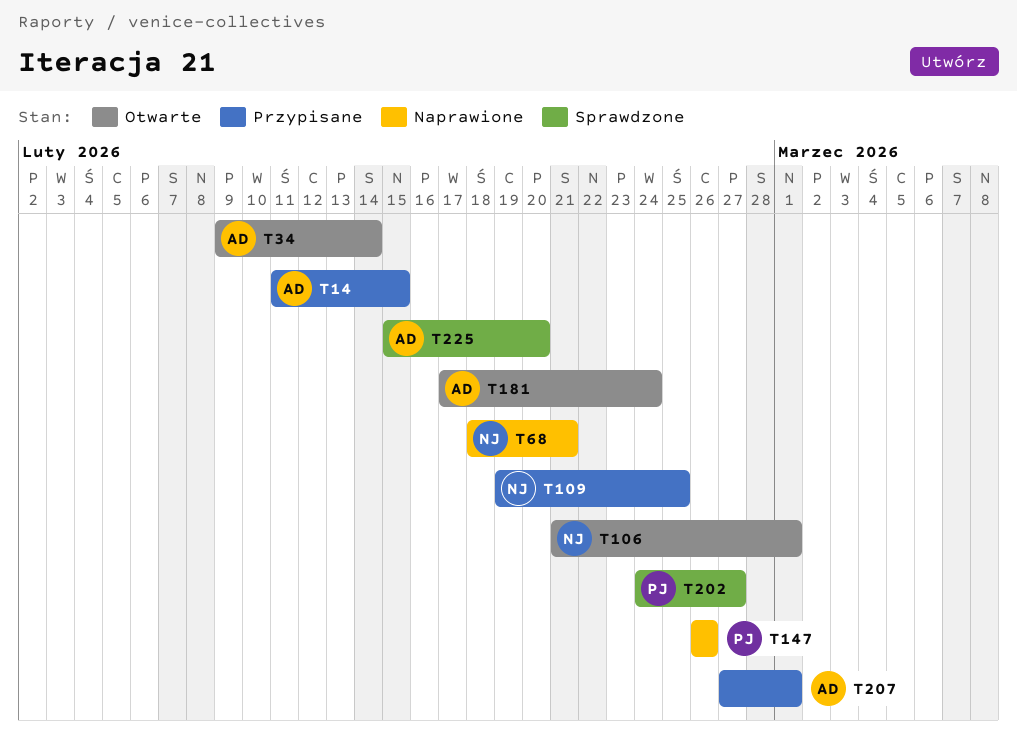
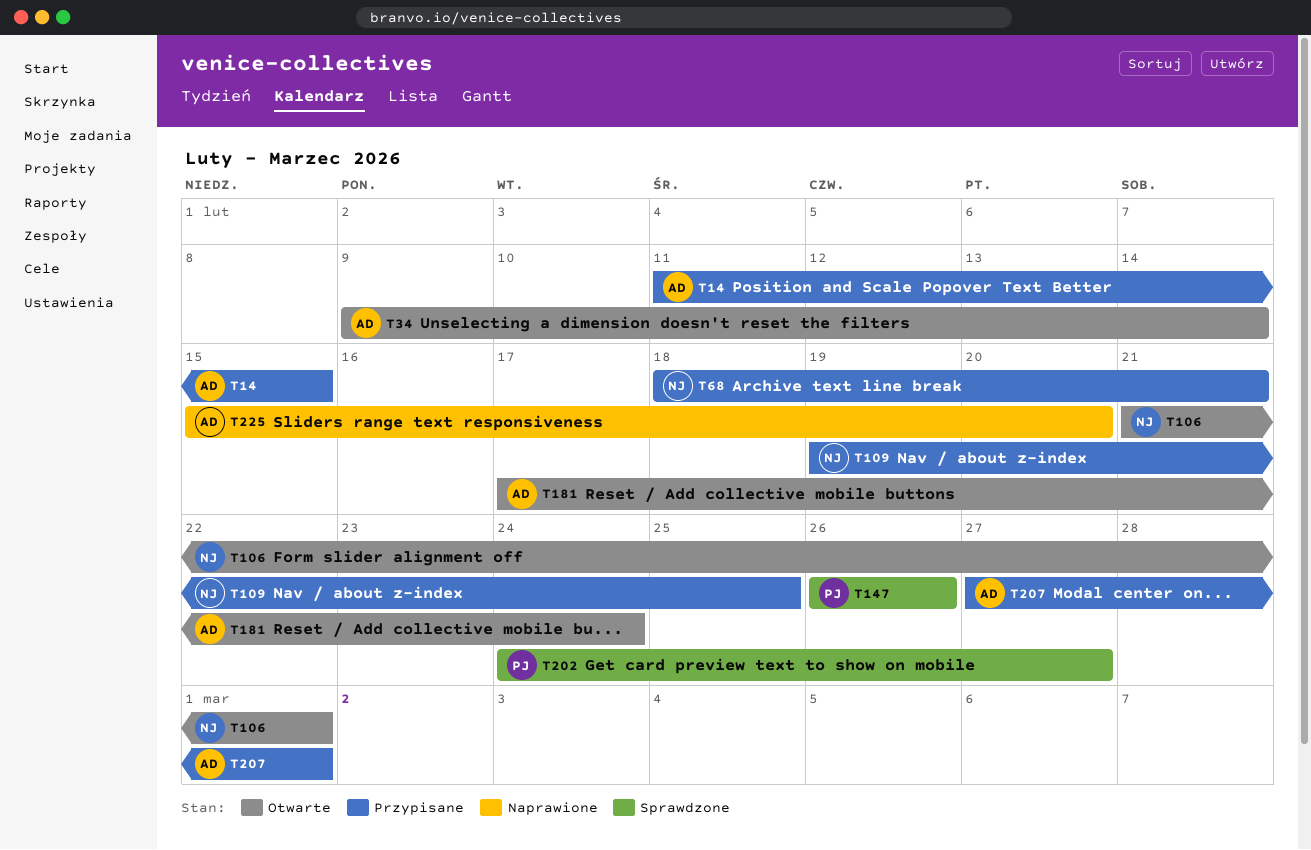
T68, status: Naprawione -> Przypisane
T147, status: Naprawione -> Sprawdzone
T225, status: Sprawdzone -> Naprawione

